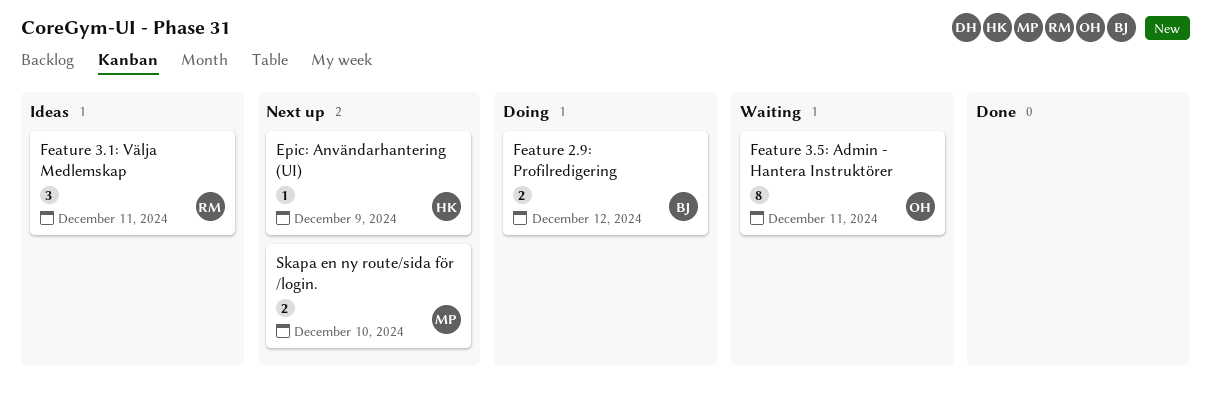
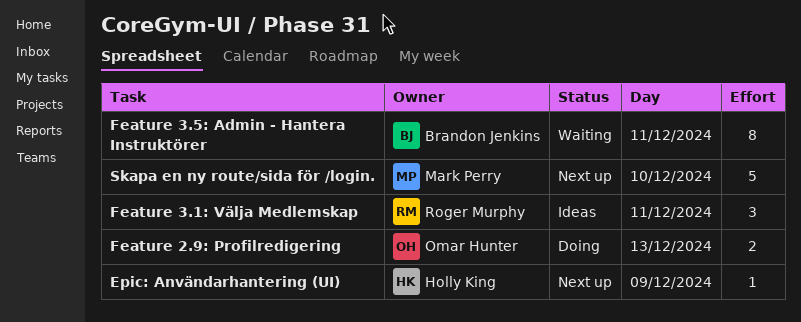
Feature 2.9: Profilredigering, owner: Brandon Jenkins -> Omar Hunter
Feature 2.9: Profilredigering, day: Dec 12 -> Dec 13
Feature 3.5: Admin - Hantera Instruktörer, owner: Omar Hunter -> Brandon Jenkins
Skapa en ny route/sida för /login., estimate: 2 -> 5

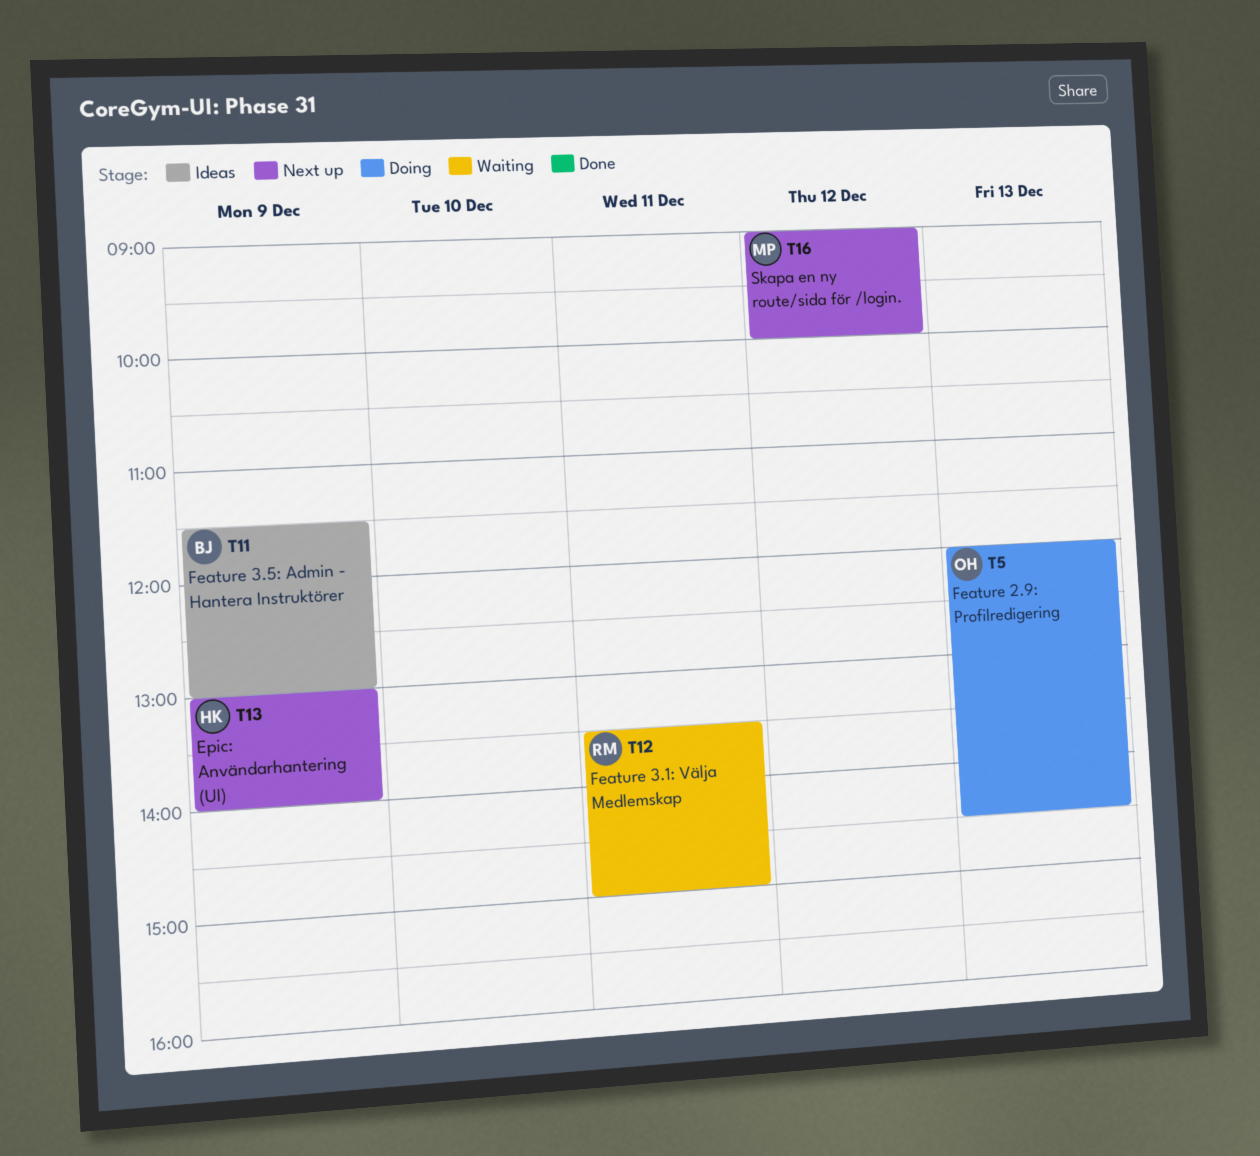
Feature 3.1: Välja Medlemskap, status: Ideas -> Waiting
Feature 3.5: Admin - Hantera Instruktörer, status: Waiting -> Ideas
Feature 3.5: Admin - Hantera Instruktörer, day: Dec 11 -> Dec 9
Skapa en ny route/sida för /login., day: Dec 10 -> Dec 12

